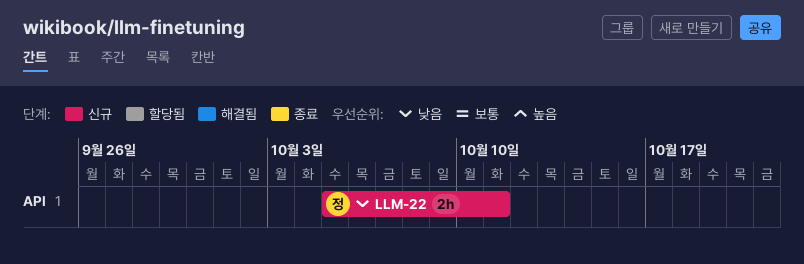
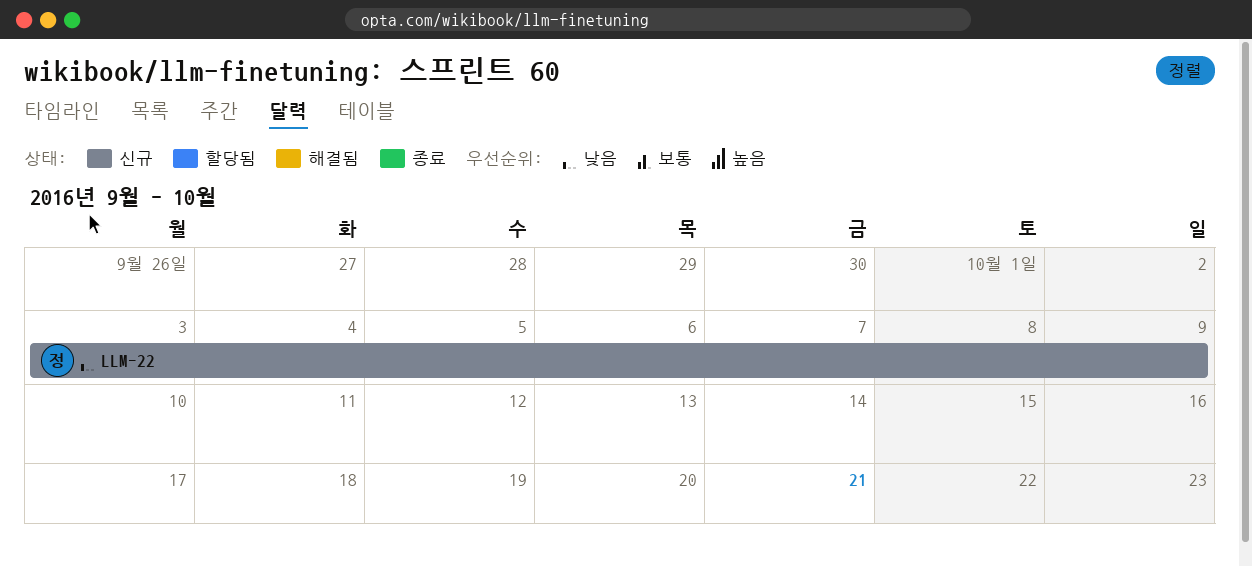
LLM-22, start: Oct 5 -> Oct 3
LLM-22, due: Oct 11 -> Oct 9

